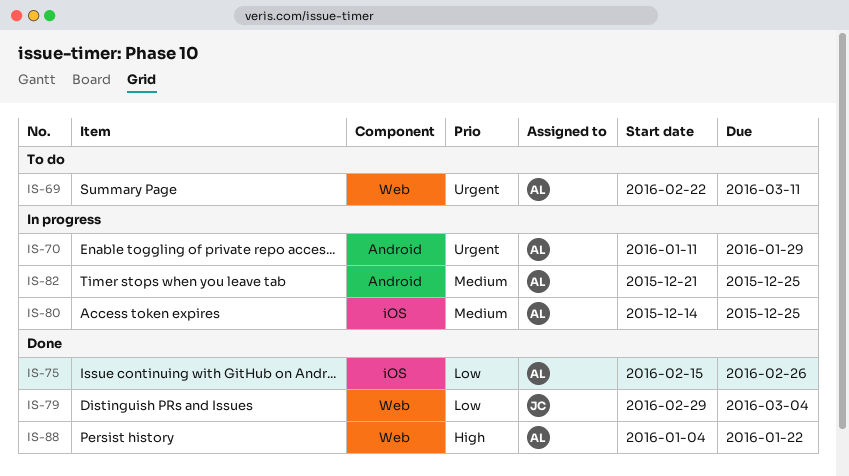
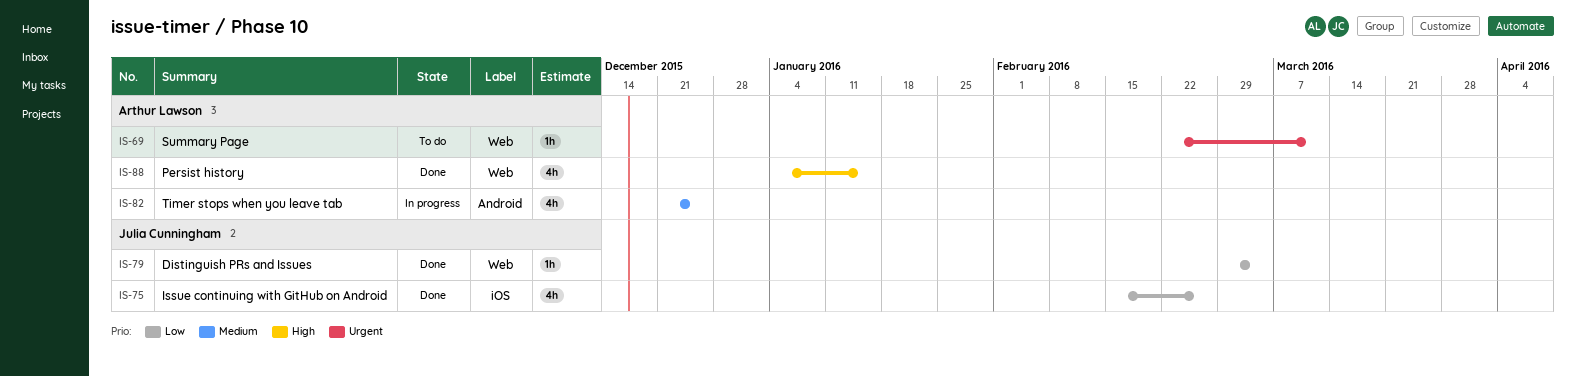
IS-70: present -> none
IS-75, owner: Arthur Lawson -> Julia Cunningham
IS-80: present -> none
IS-88, due: Jan 22 -> Jan 15

